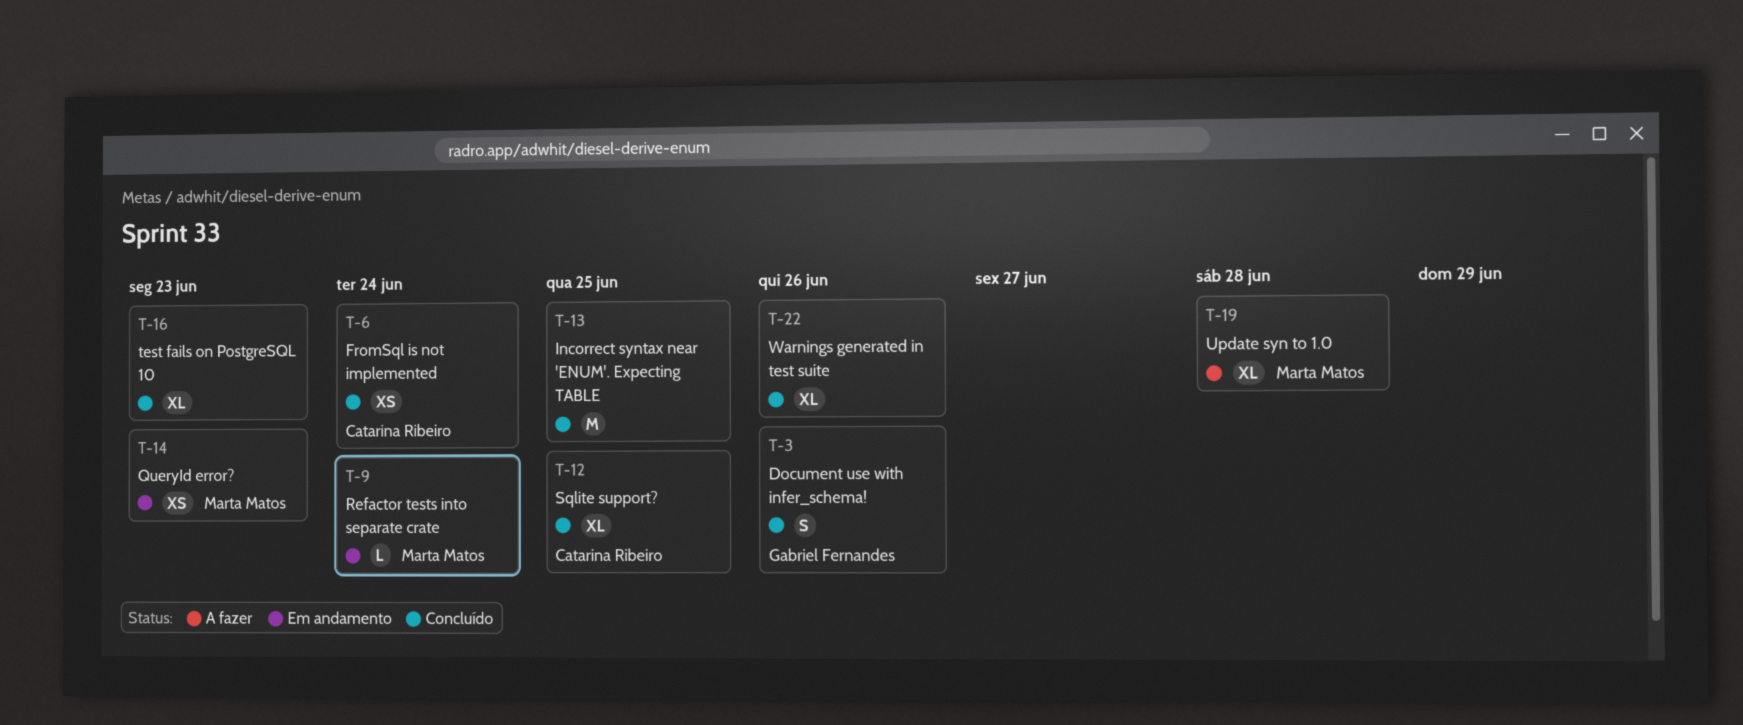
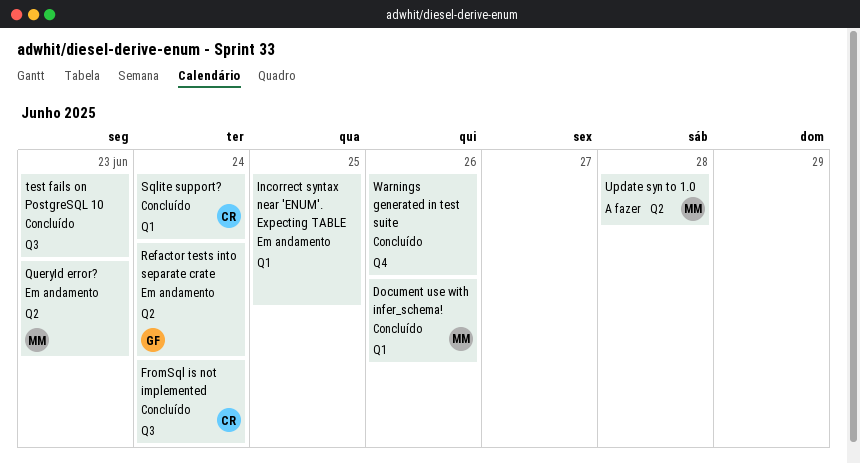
Document use with infer_schema!, owner: Gabriel Fernandes -> Marta Matos
Incorrect syntax near 'ENUM'. Expecting TABLE, status: Concluído -> Em andamento
Refactor tests into separate crate, owner: Marta Matos -> Gabriel Fernandes
Sqlite support?, due: Jun 25 -> Jun 24

